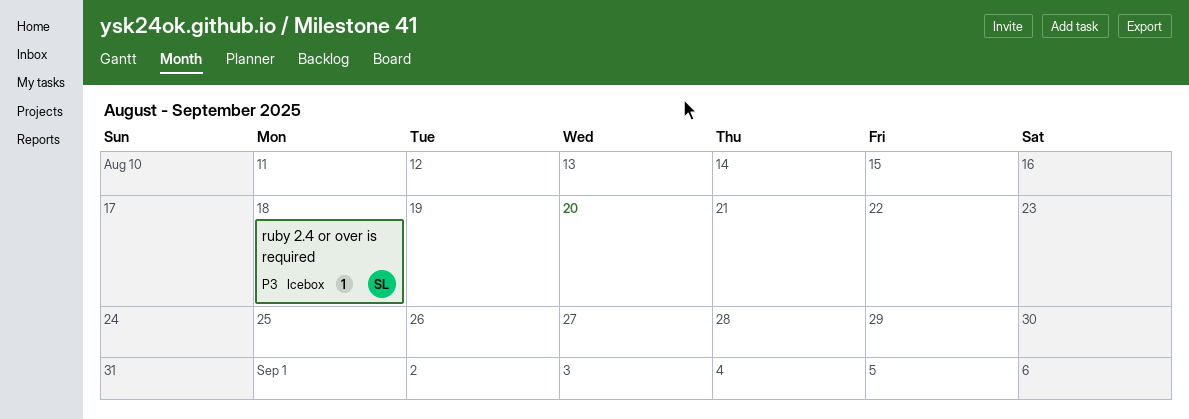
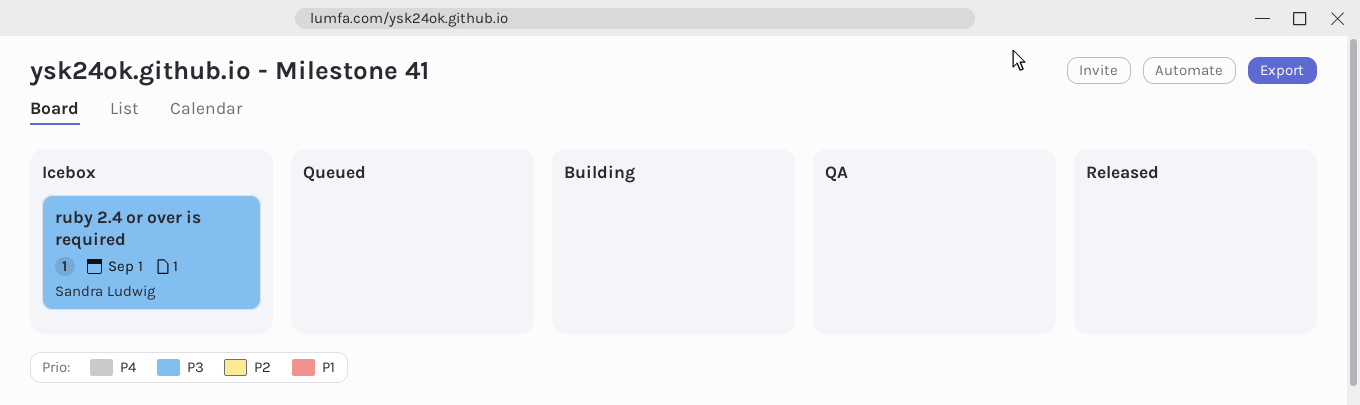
ruby 2.4 or over is required, due: Aug 18 -> Sep 1

